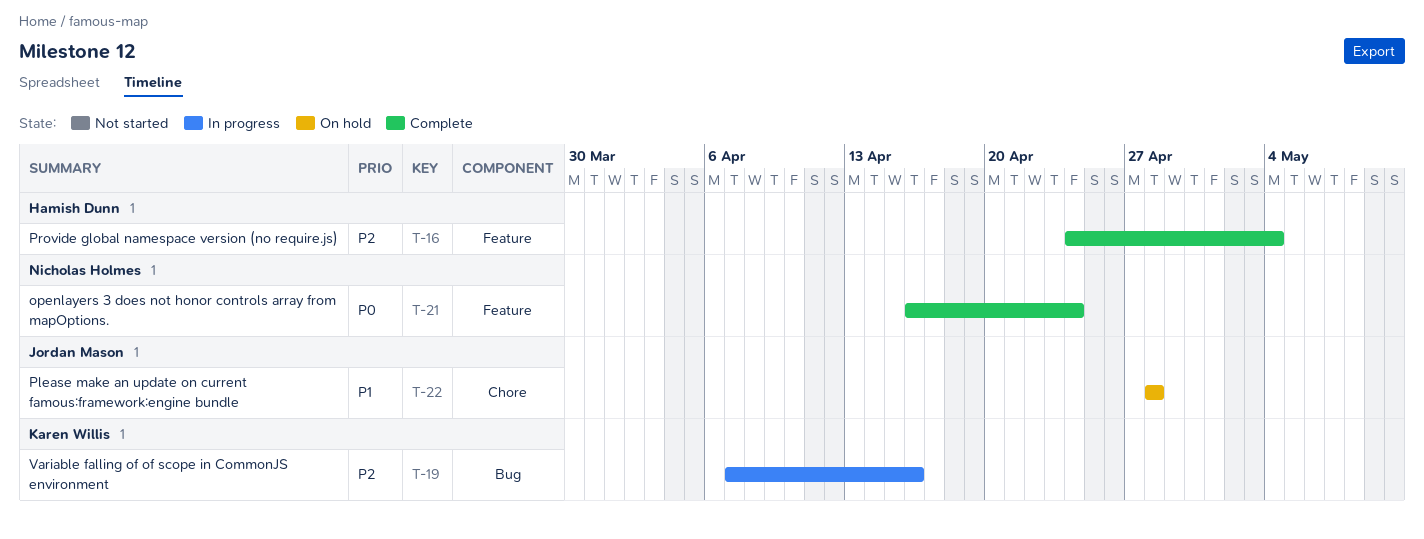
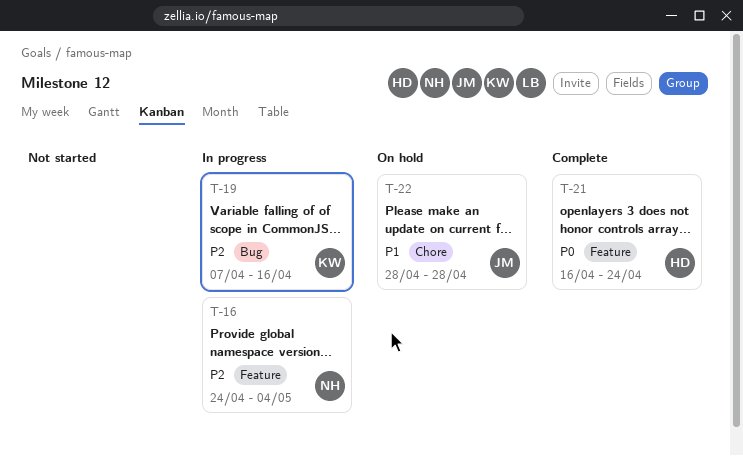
T-16, status: Complete -> In progress
T-16, owner: Hamish Dunn -> Nicholas Holmes
T-21, owner: Nicholas Holmes -> Hamish Dunn

